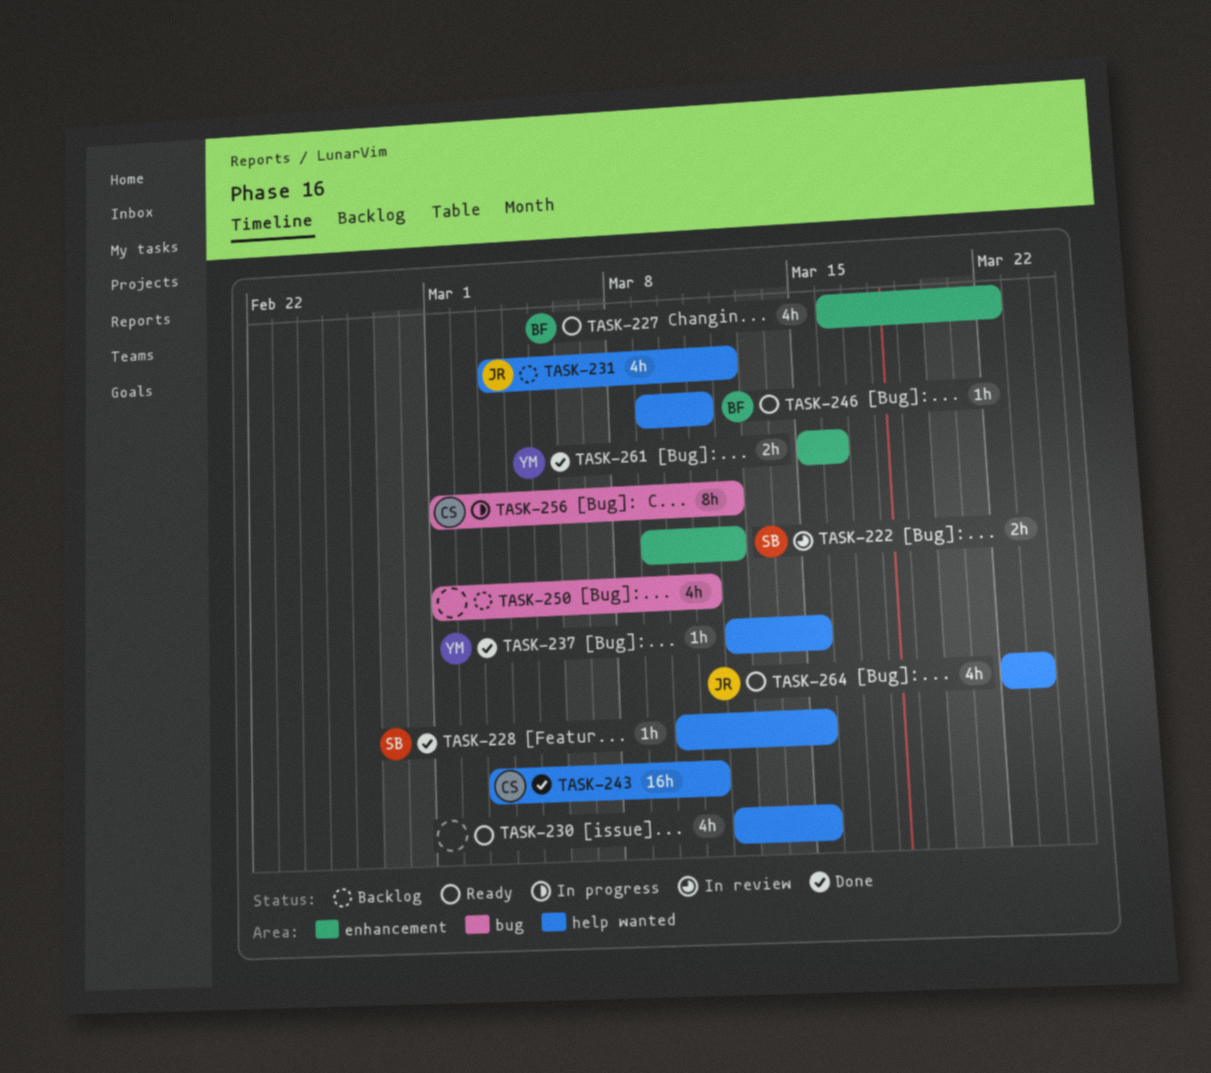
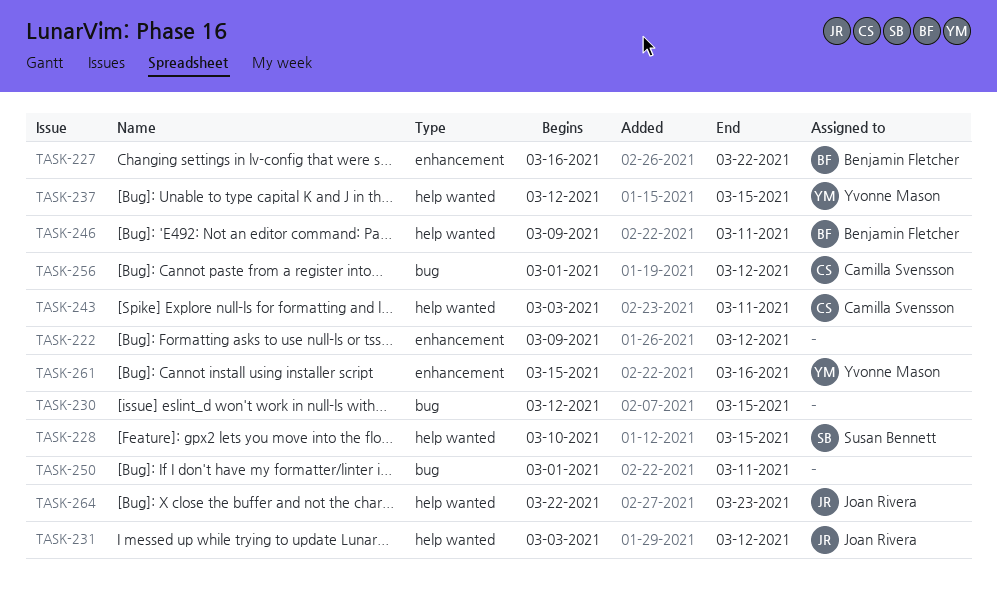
TASK-222, owner: Susan Bennett -> none
TASK-230, label: help wanted -> bug

